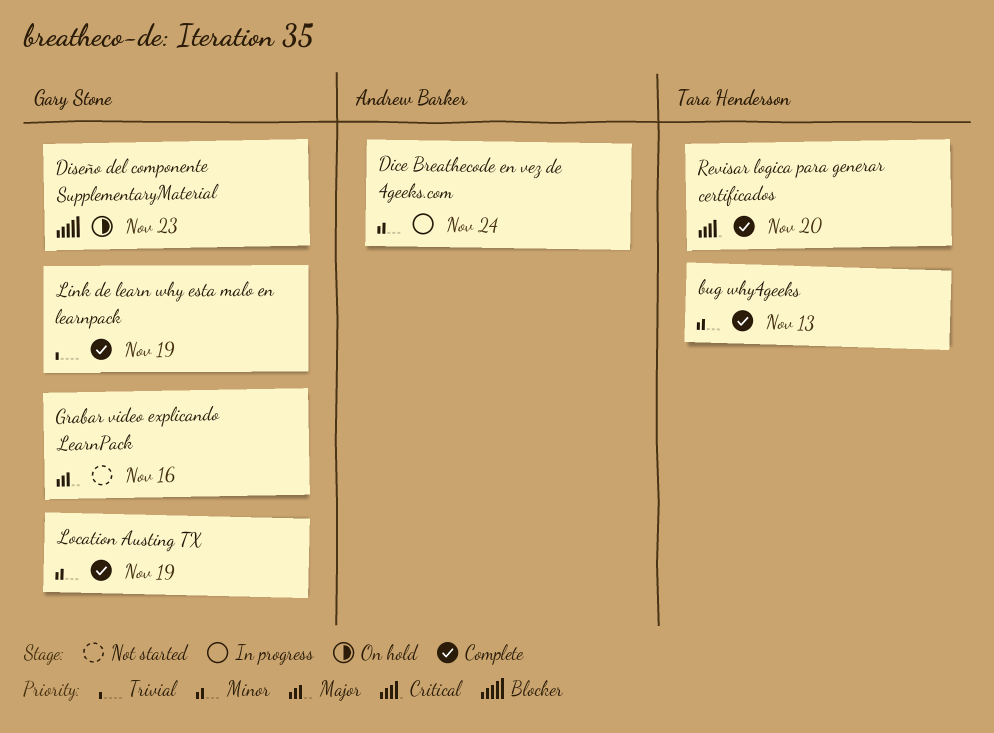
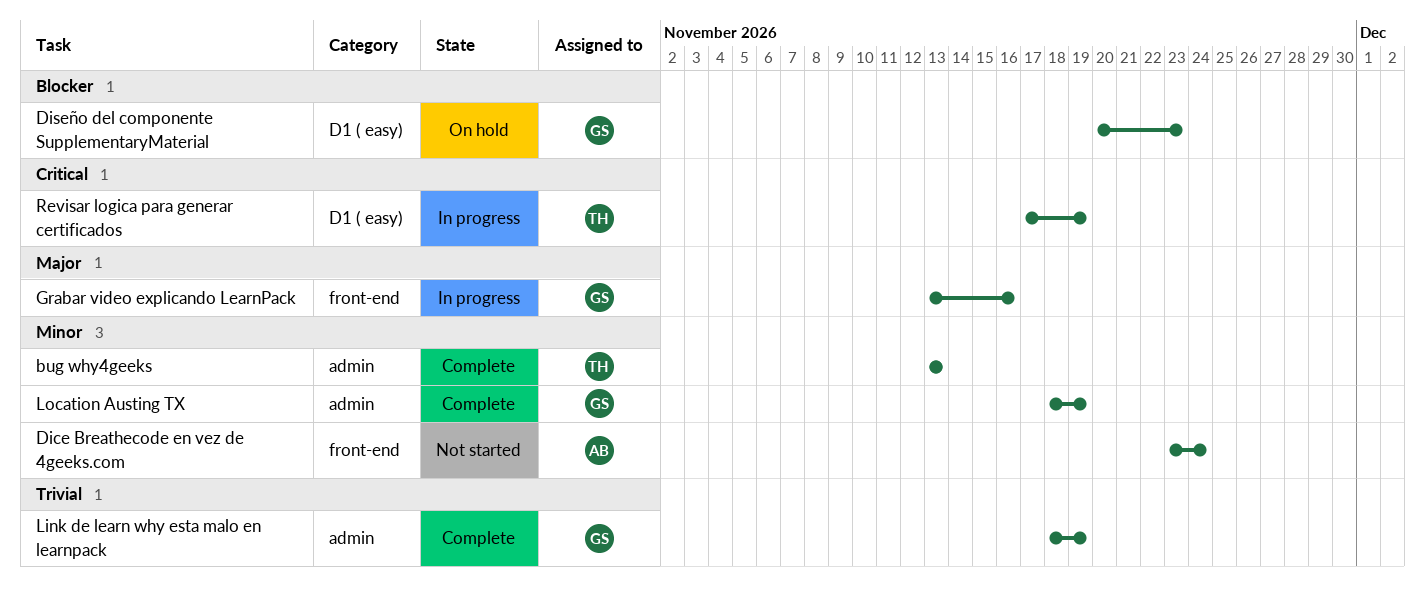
Dice Breathecode en vez de 4geeks.com, status: In progress -> Not started
Grabar video explicando LearnPack, status: Not started -> In progress
Revisar logica para generar certificados, status: Complete -> In progress
Revisar logica para generar certificados, due: Nov 20 -> Nov 19

